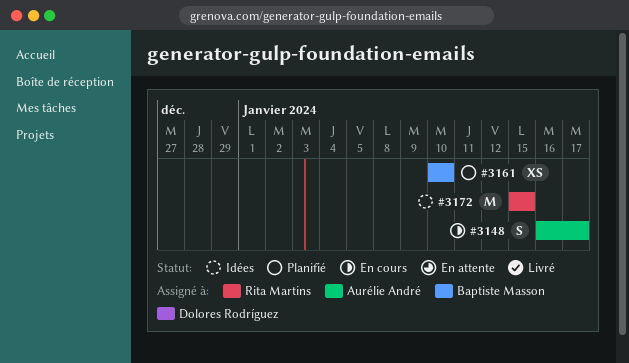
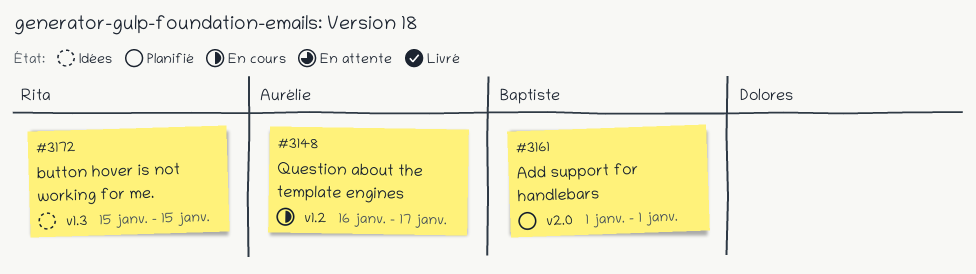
#3161, start: Jan 10 -> Jan 1
#3161, due: Jan 10 -> Jan 1

